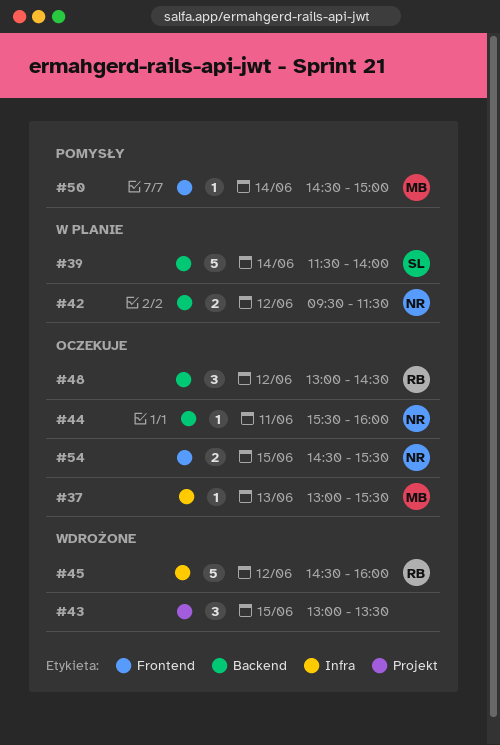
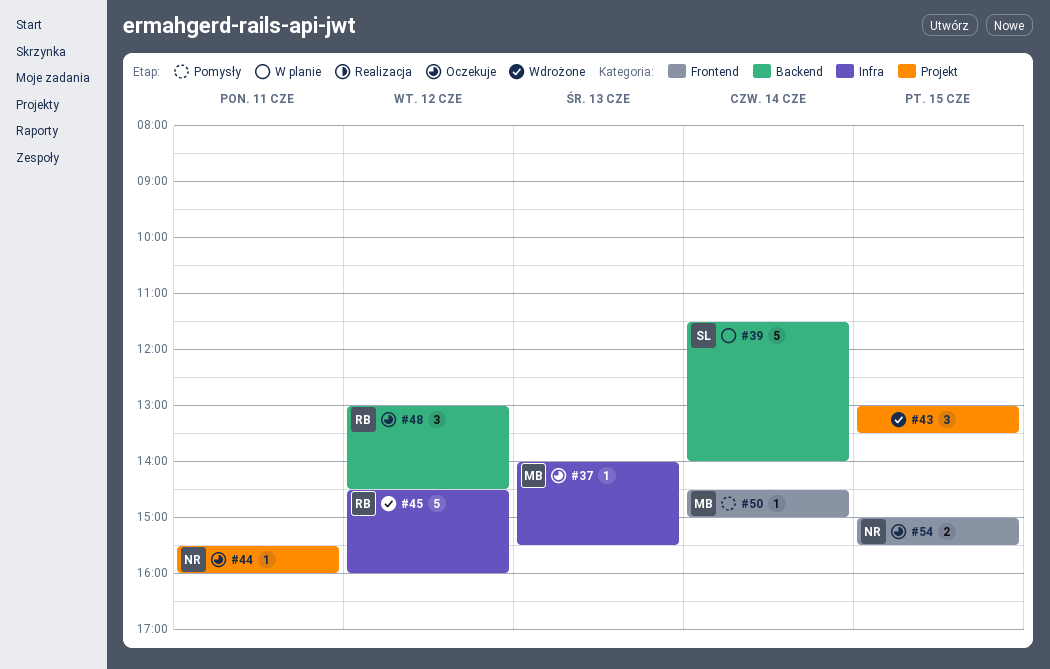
#37, begins: 13:00 -> 14:00
#42: present -> none
#44, label: Backend -> Projekt
#54, begins: 14:30 -> 15:00

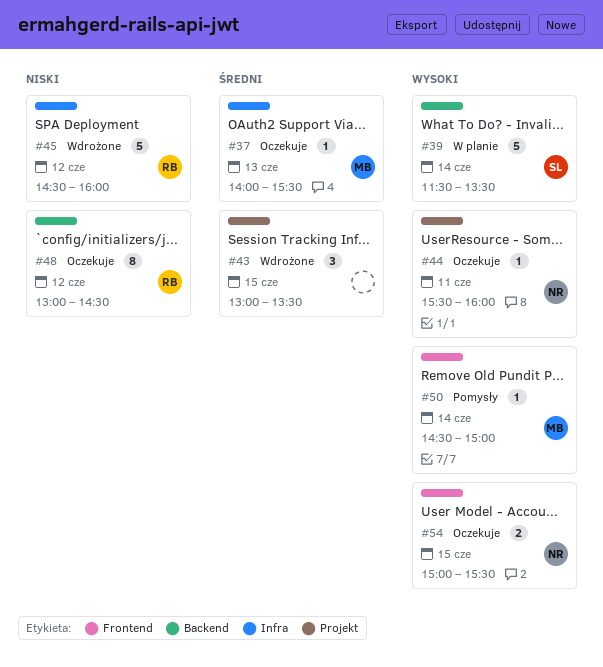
#39, ends: 14:00 -> 13:30
#48, estimate: 3 -> 8

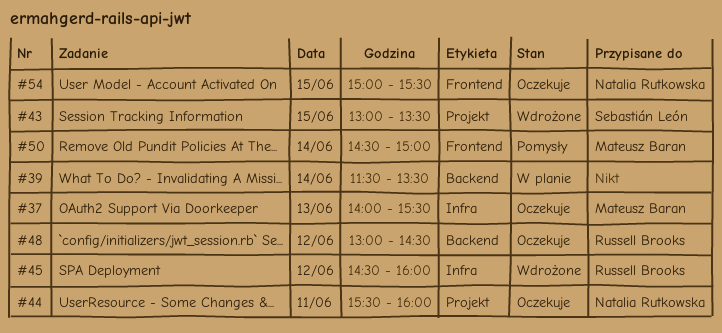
#39, owner: Sebastián León -> none
#43, owner: none -> Sebastián León

